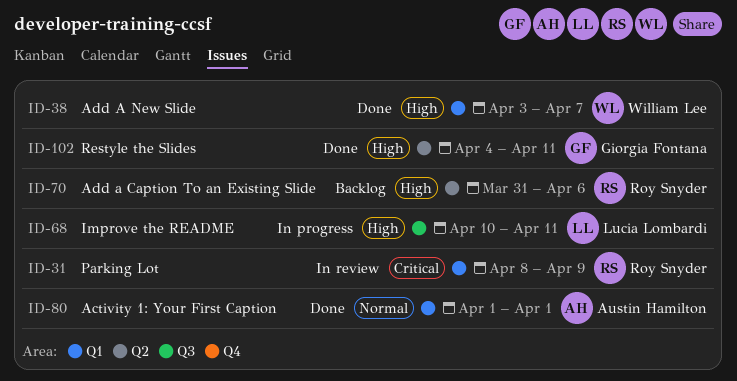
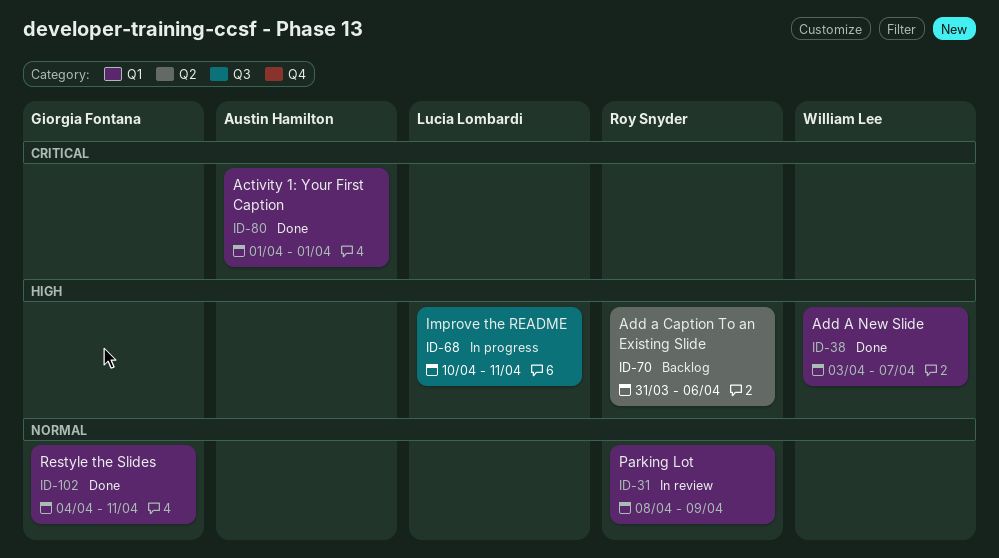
ID-31, priority: Critical -> Normal
ID-80, priority: Normal -> Critical
ID-102, priority: High -> Normal
ID-102, label: Q2 -> Q1

